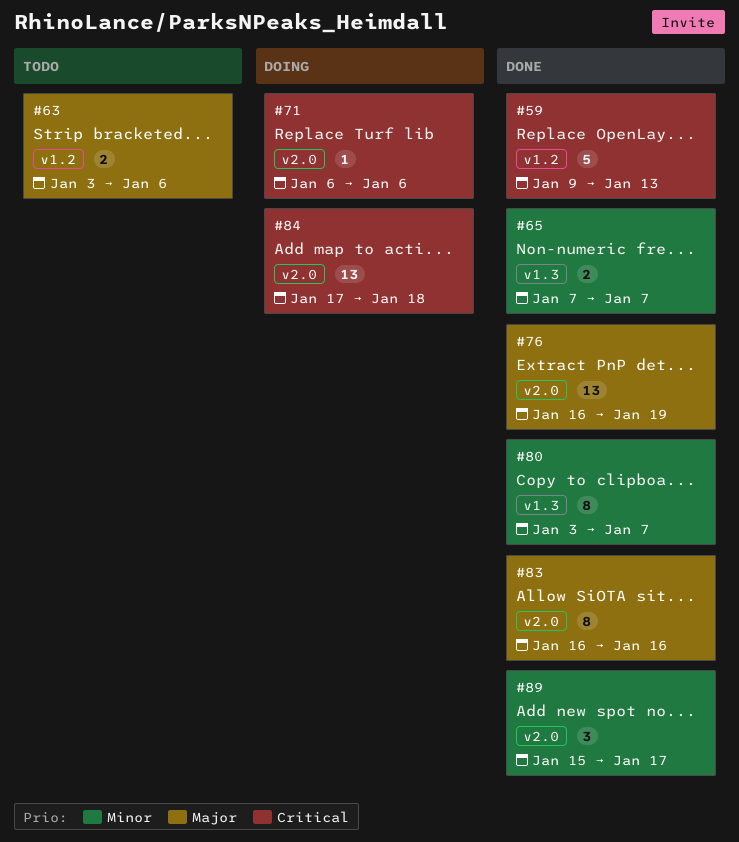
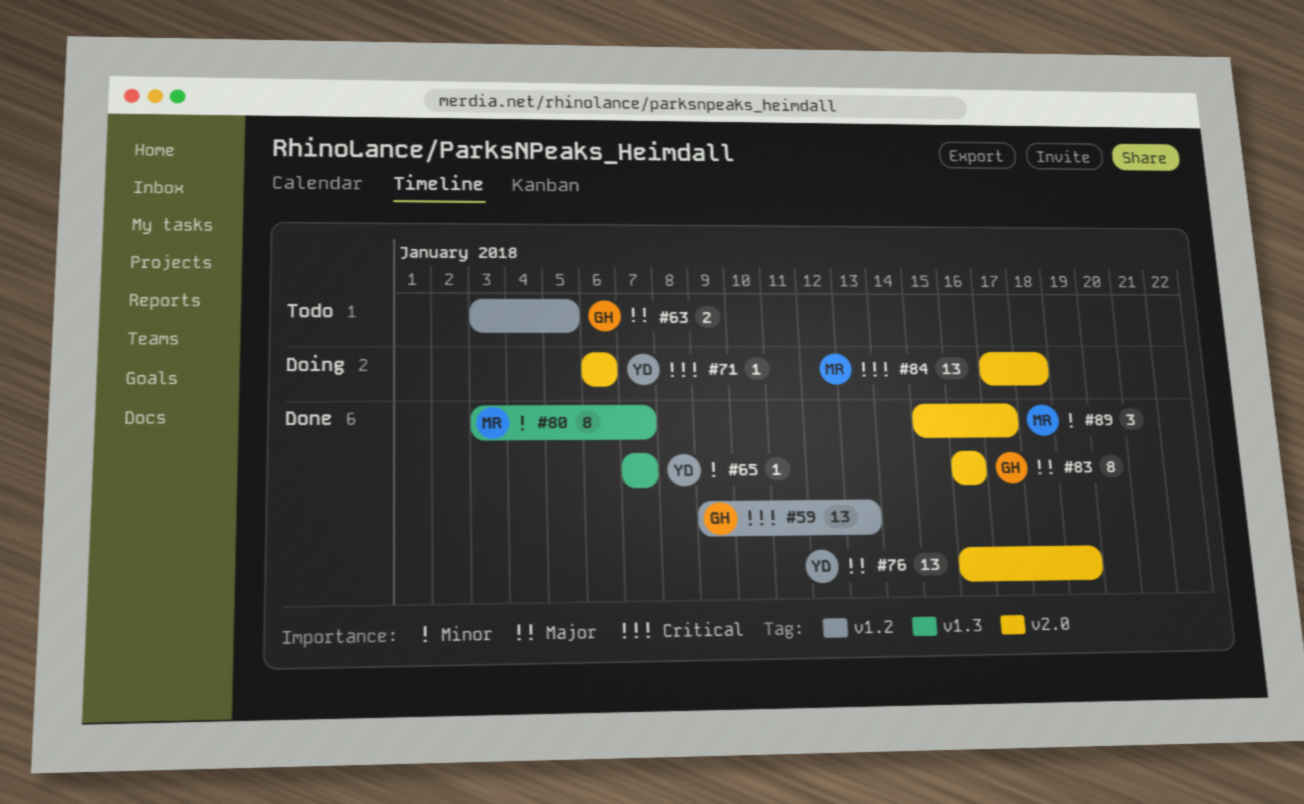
#59, estimate: 5 -> 13
#63, due: Jan 6 -> Jan 5
#65, estimate: 2 -> 1

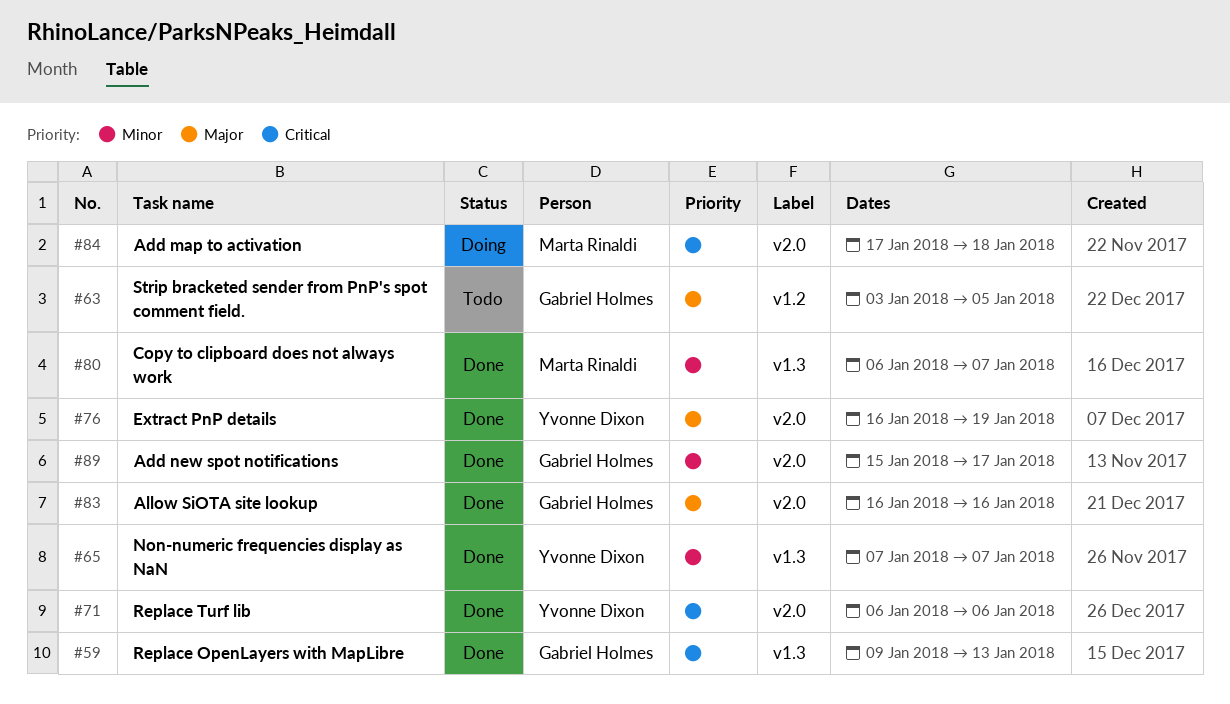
#59, label: v1.2 -> v1.3
#71, status: Doing -> Done
#80, start: Jan 3 -> Jan 6
#89, owner: Marta Rinaldi -> Gabriel Holmes

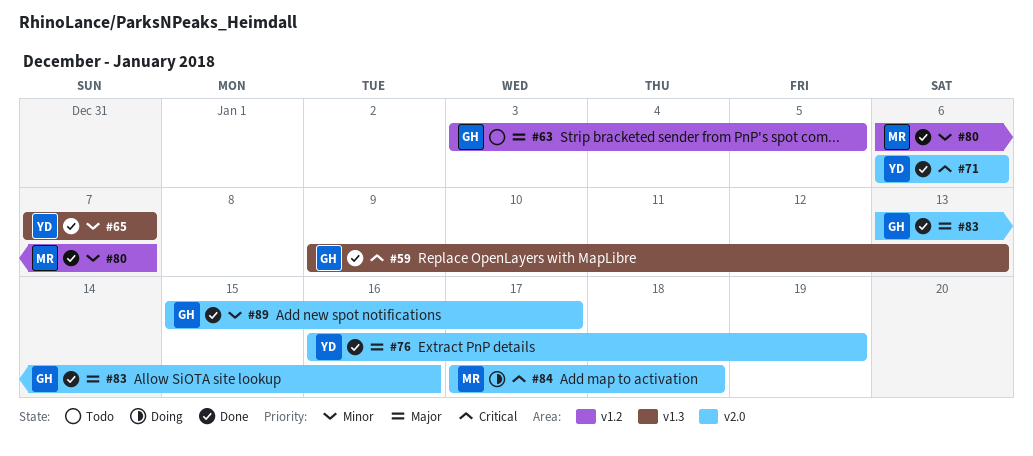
#80, label: v1.3 -> v1.2
#83, start: Jan 16 -> Jan 13

